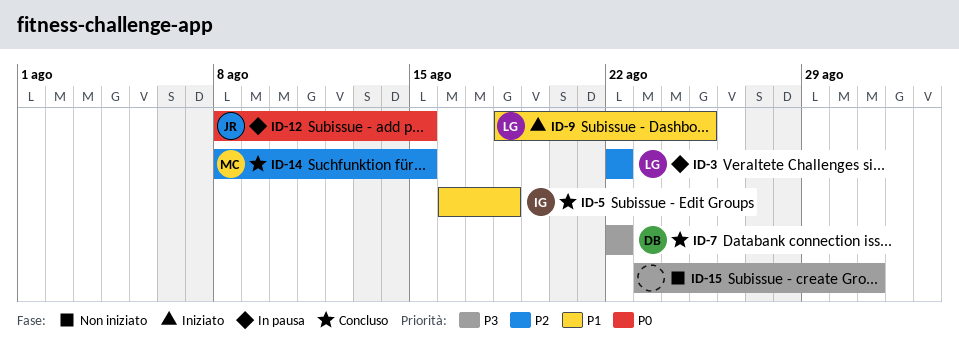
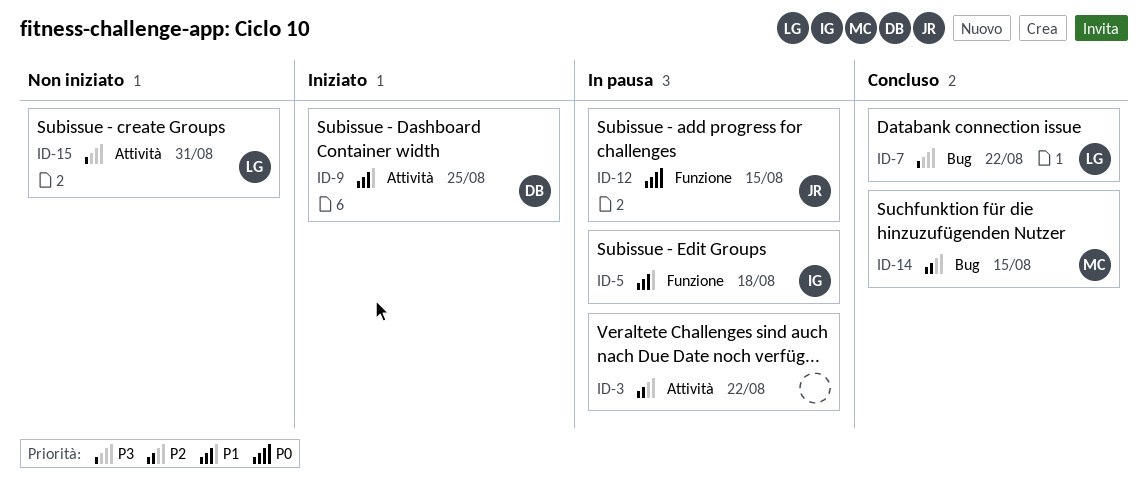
ID-3, owner: LG -> none
ID-5, status: Concluso -> In pausa
ID-7, owner: DB -> LG
ID-9, owner: LG -> DB
ID-15, owner: none -> LG

